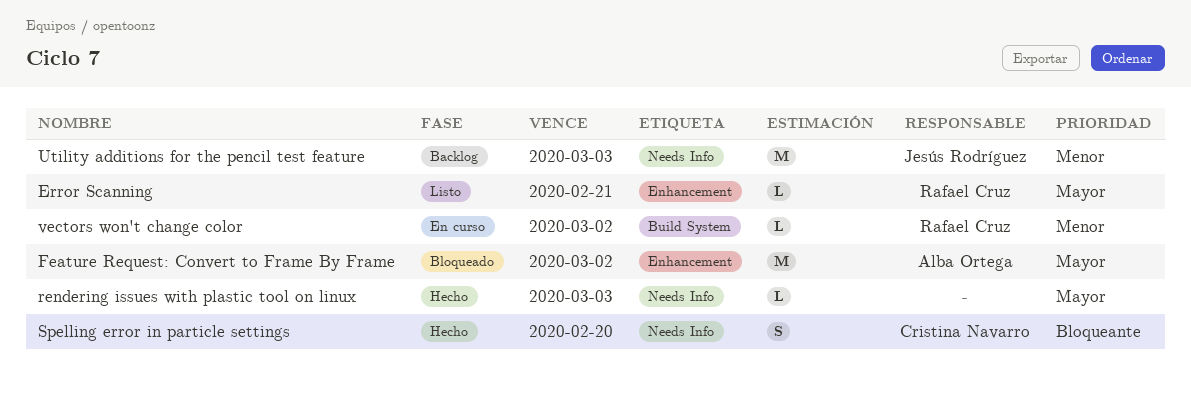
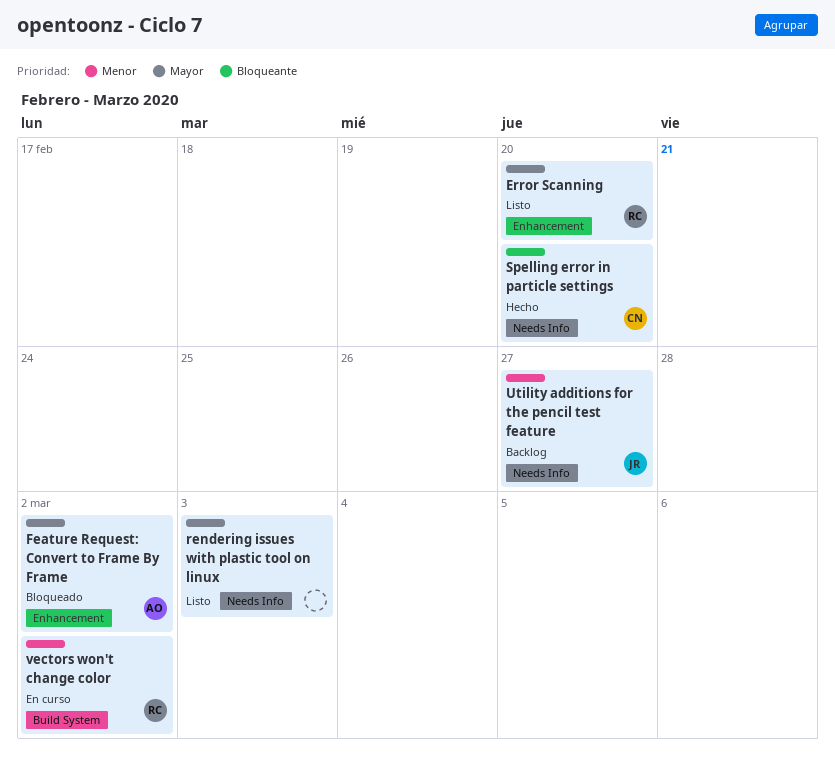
Error Scanning, due: Feb 21 -> Feb 20
rendering issues with plastic tool on linux, status: Hecho -> Listo
Utility additions for the pencil test feature, due: Mar 3 -> Feb 27

